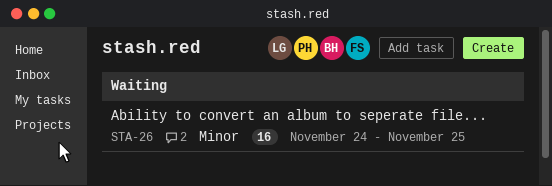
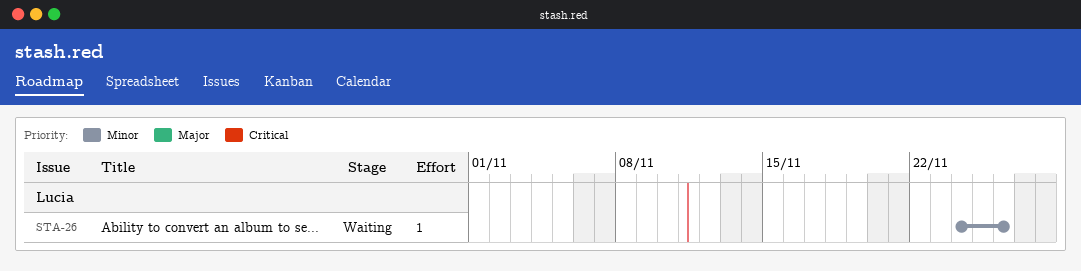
STA-26, estimate: 16 -> 1
STA-26, due: Nov 25 -> Nov 26

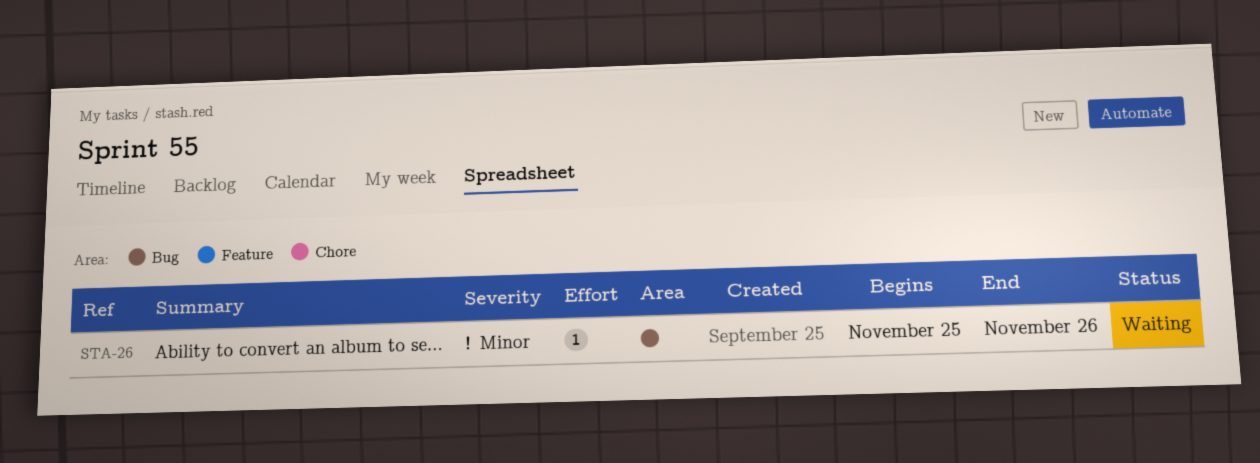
STA-26, start: Nov 24 -> Nov 25

